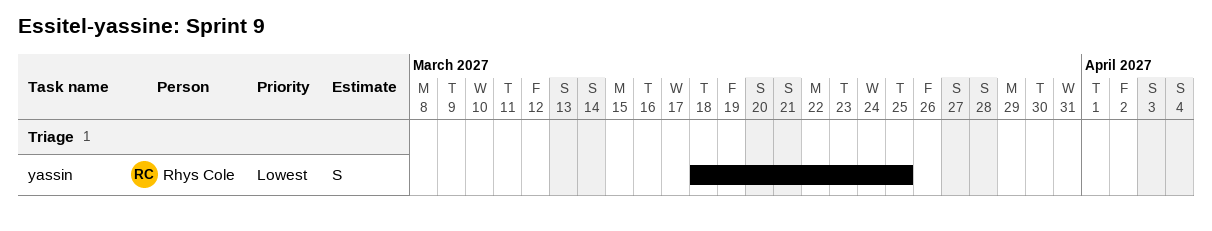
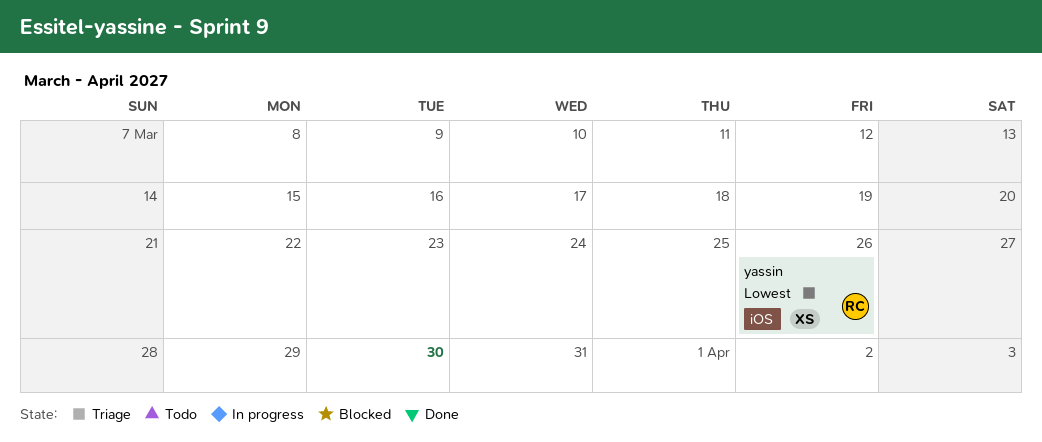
yassin, estimate: S -> XS
yassin, due: Mar 25 -> Mar 26

